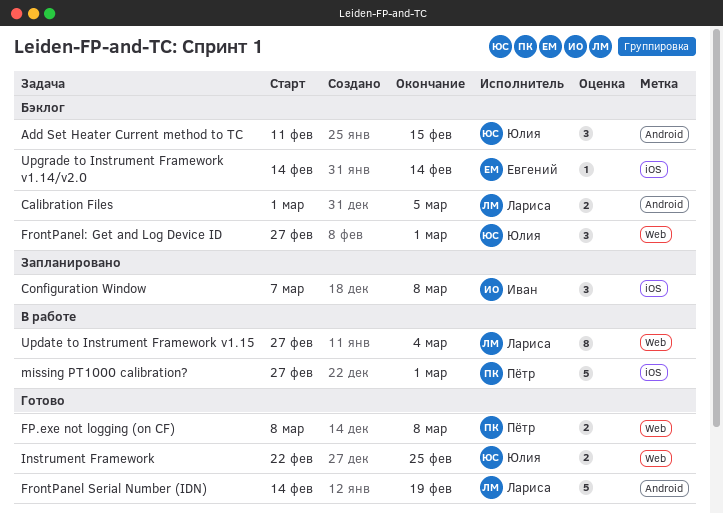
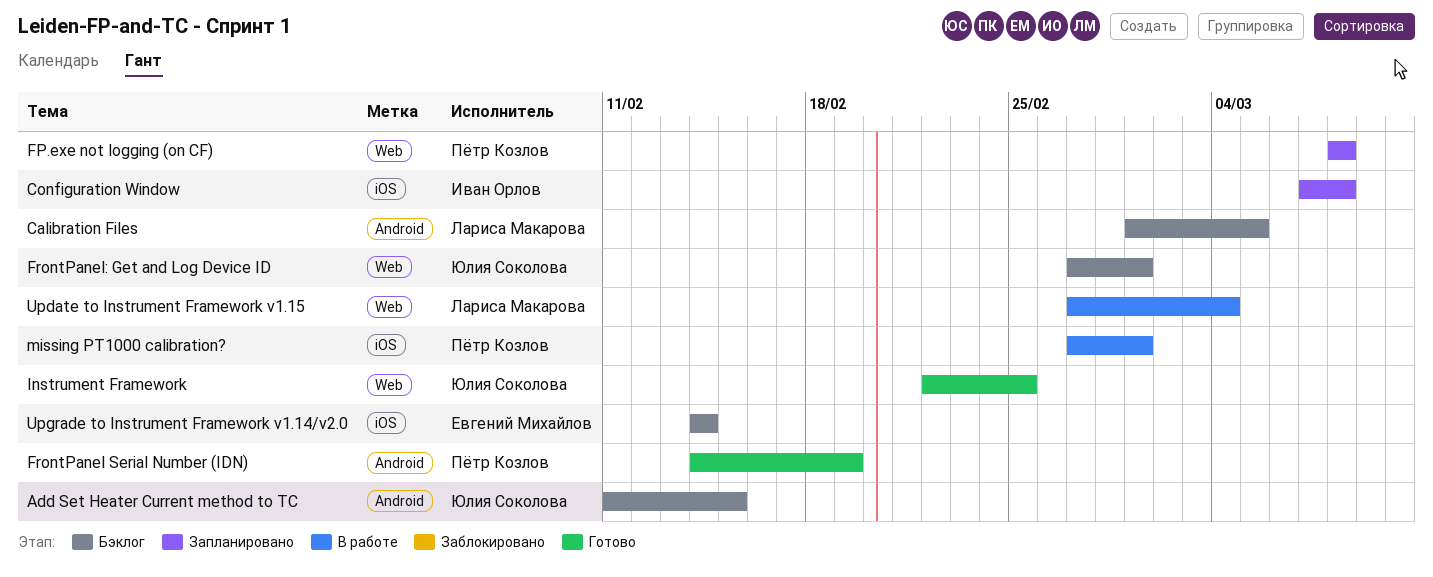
FP.exe not logging (on CF), status: Готово -> Запланировано
FrontPanel Serial Number (IDN), owner: Лариса Макарова -> Пётр Козлов

